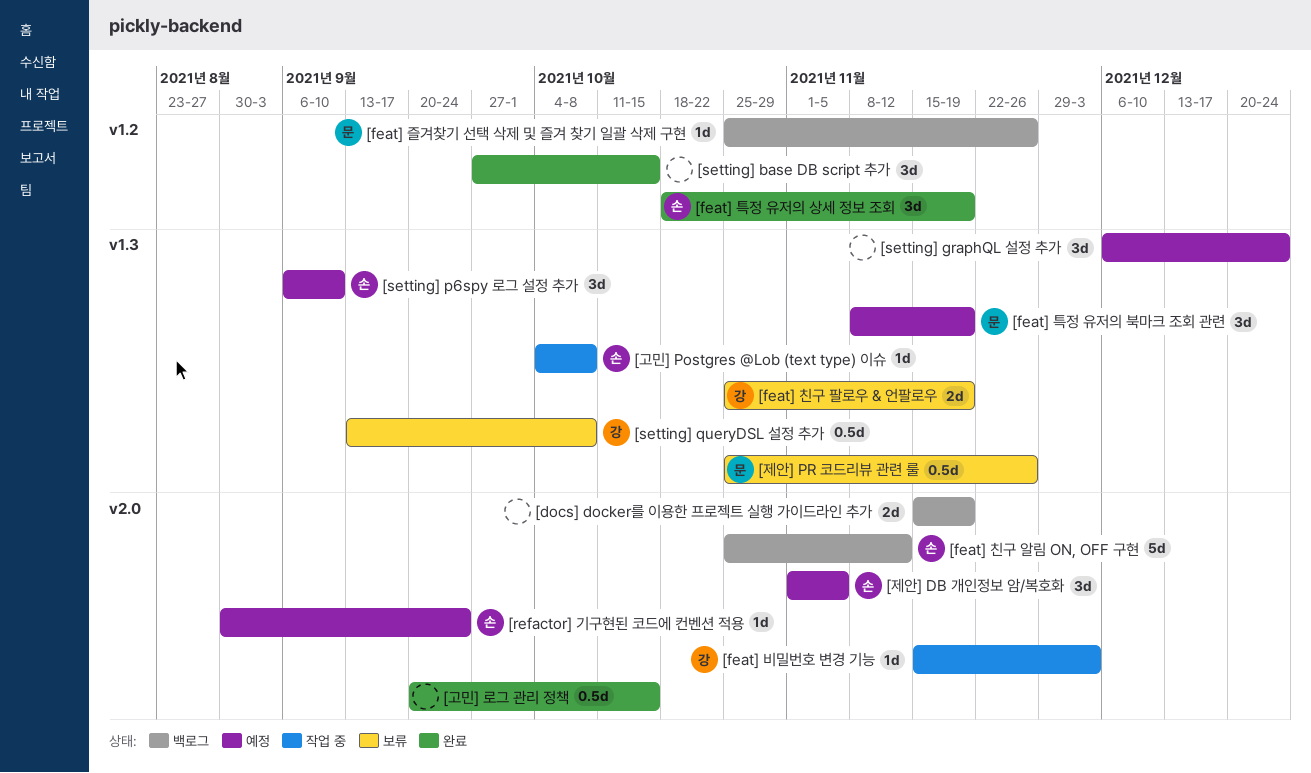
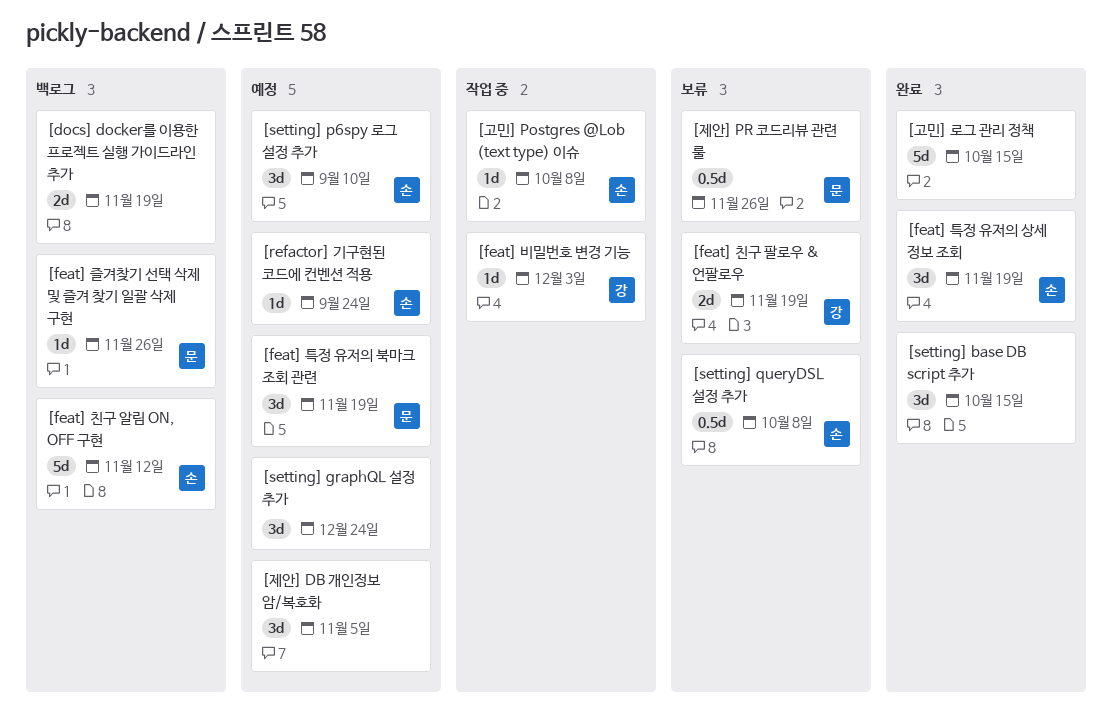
[setting] queryDSL 설정 추가, owner: 강 -> 손
[고민] 로그 관리 정책, estimate: 0.5d -> 5d
[제안] DB 개인정보 암/복호화, owner: 손 -> none

